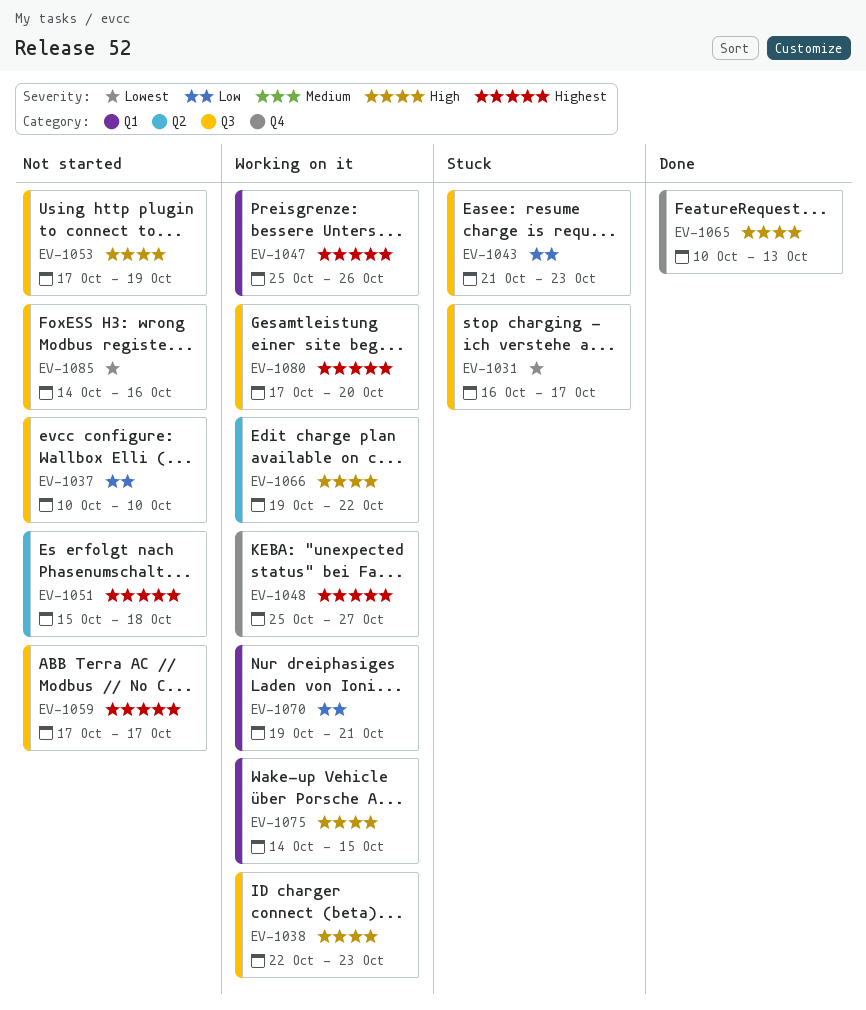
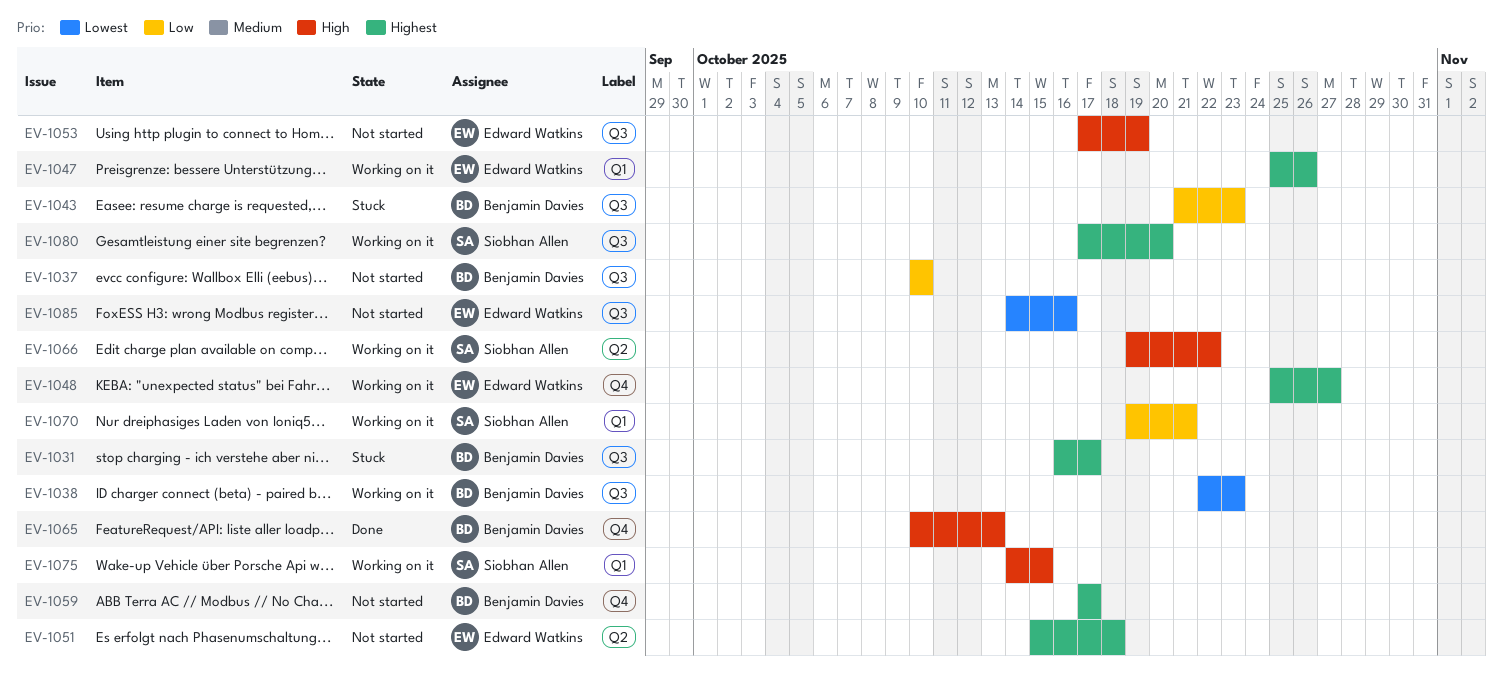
EV-1031, priority: Lowest -> Highest
EV-1038, priority: High -> Lowest
EV-1059, label: Q3 -> Q4

